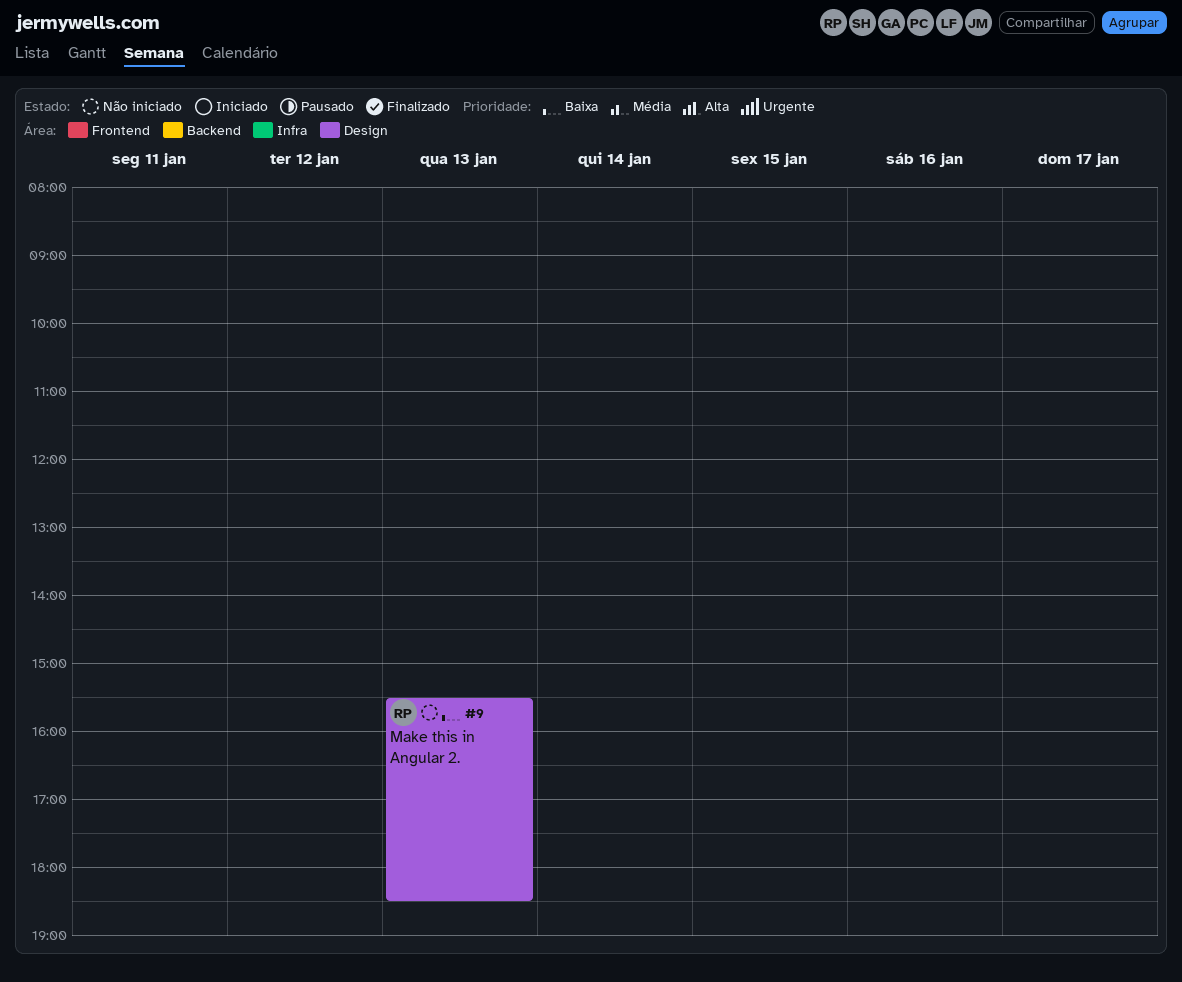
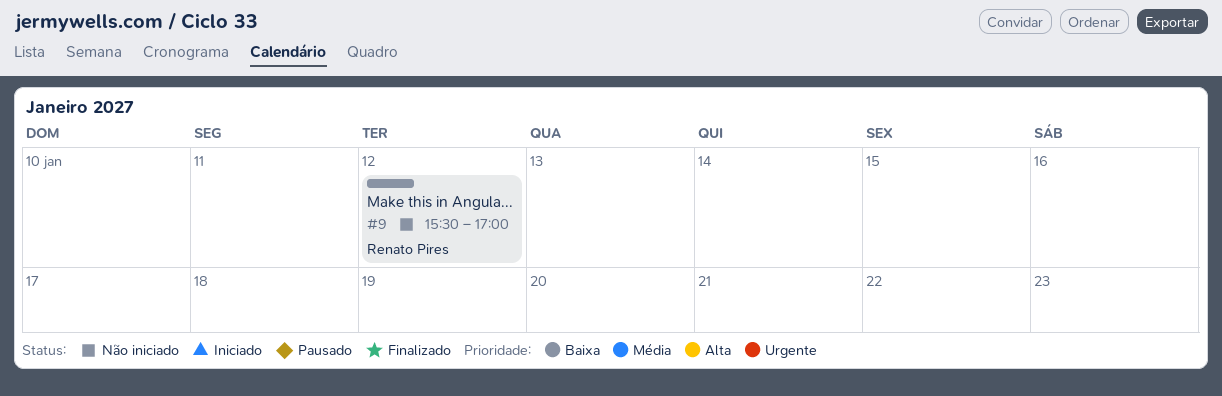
#9, day: Jan 13 -> Jan 12
#9, ends: 18:30 -> 17:00

